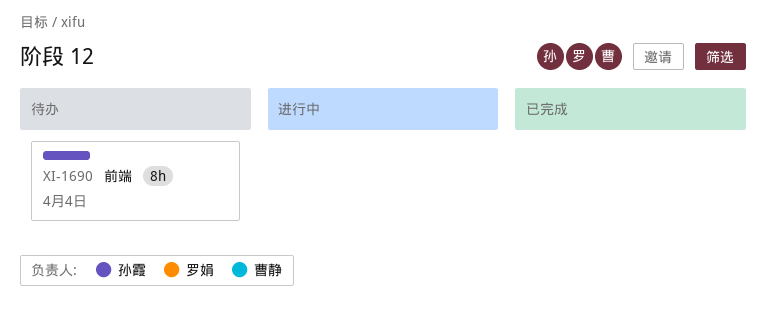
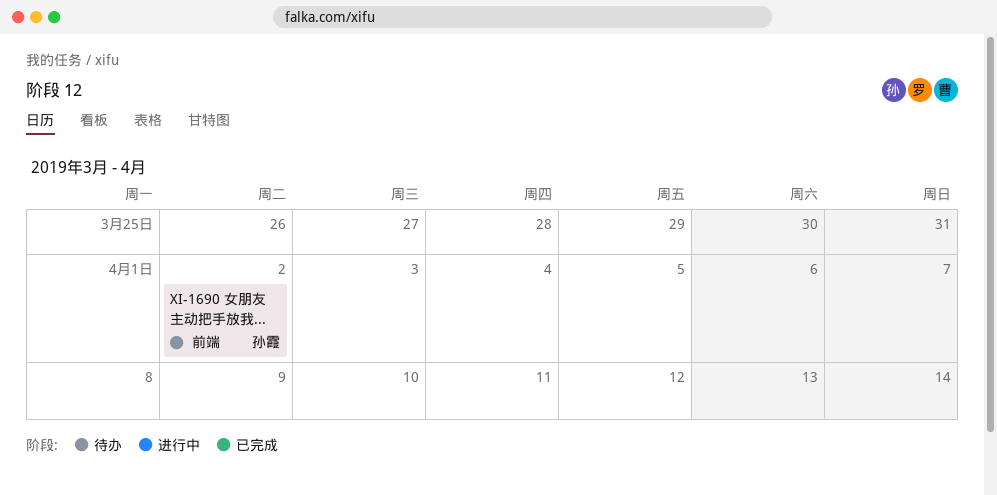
XI-1690, due: Apr 4 -> Apr 2

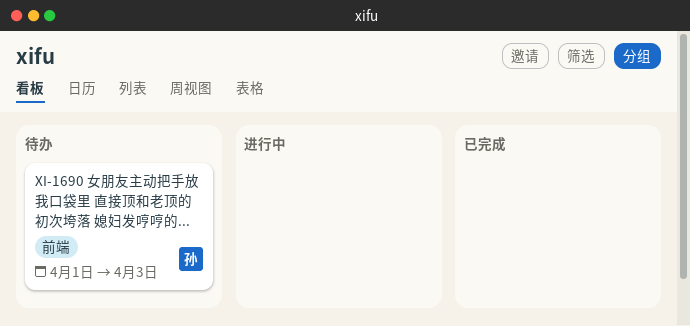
XI-1690, due: Apr 2 -> Apr 3

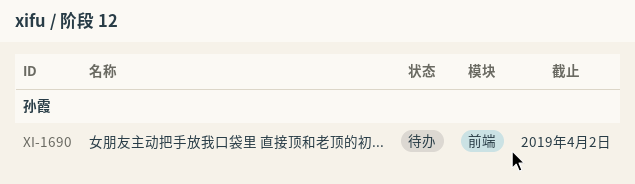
XI-1690, due: Apr 3 -> Apr 2

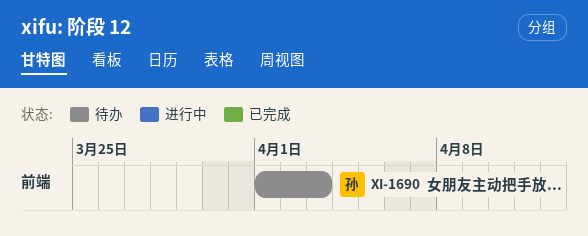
XI-1690, due: Apr 2 -> Apr 3

